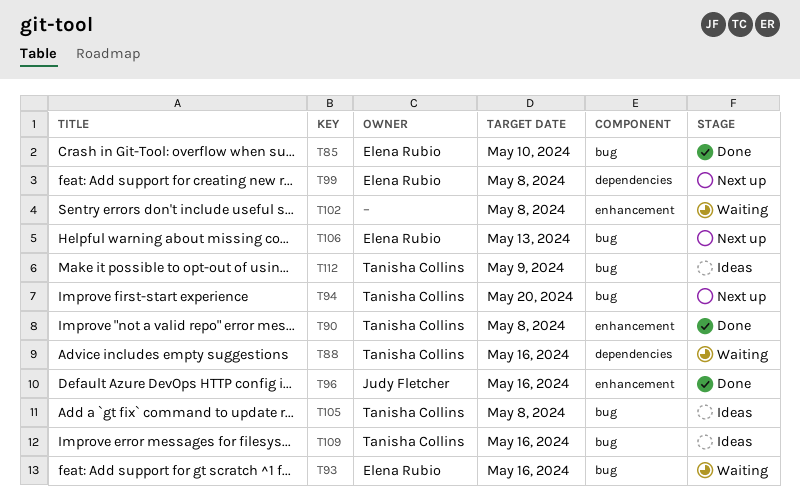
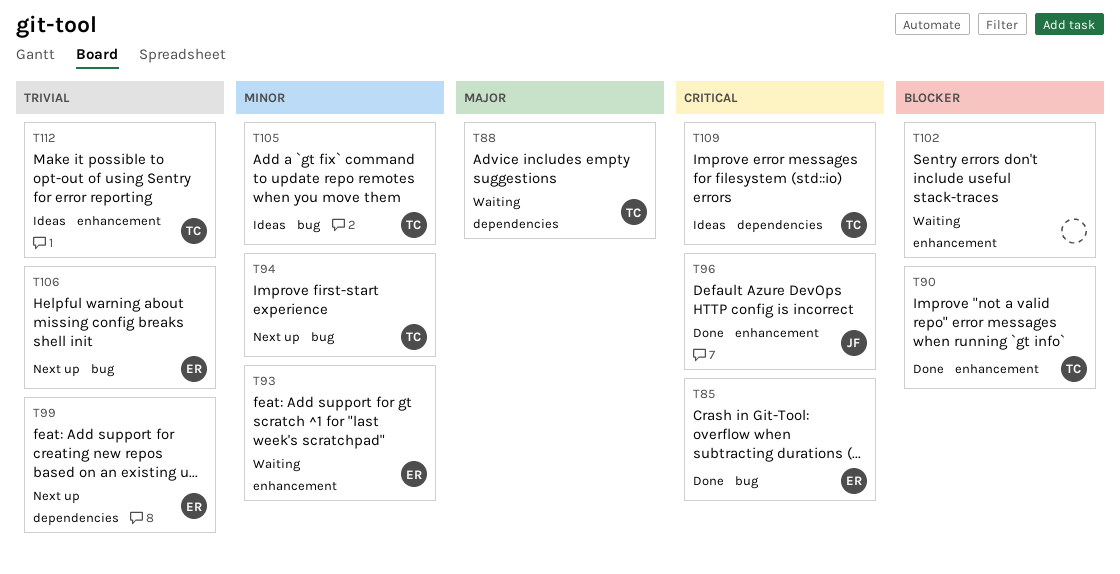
T93, label: bug -> enhancement
T109, label: bug -> dependencies
T112, label: bug -> enhancement

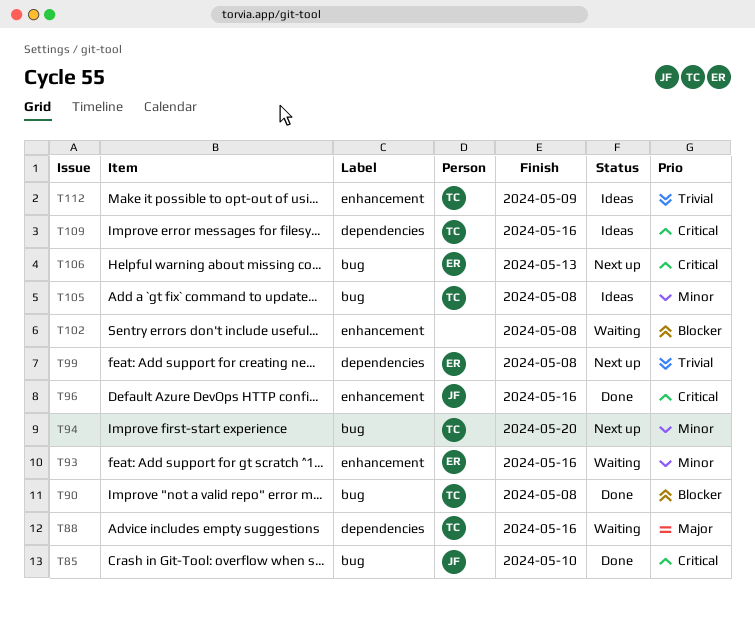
T85, owner: ER -> JF
T90, label: enhancement -> bug
T106, priority: Trivial -> Critical

